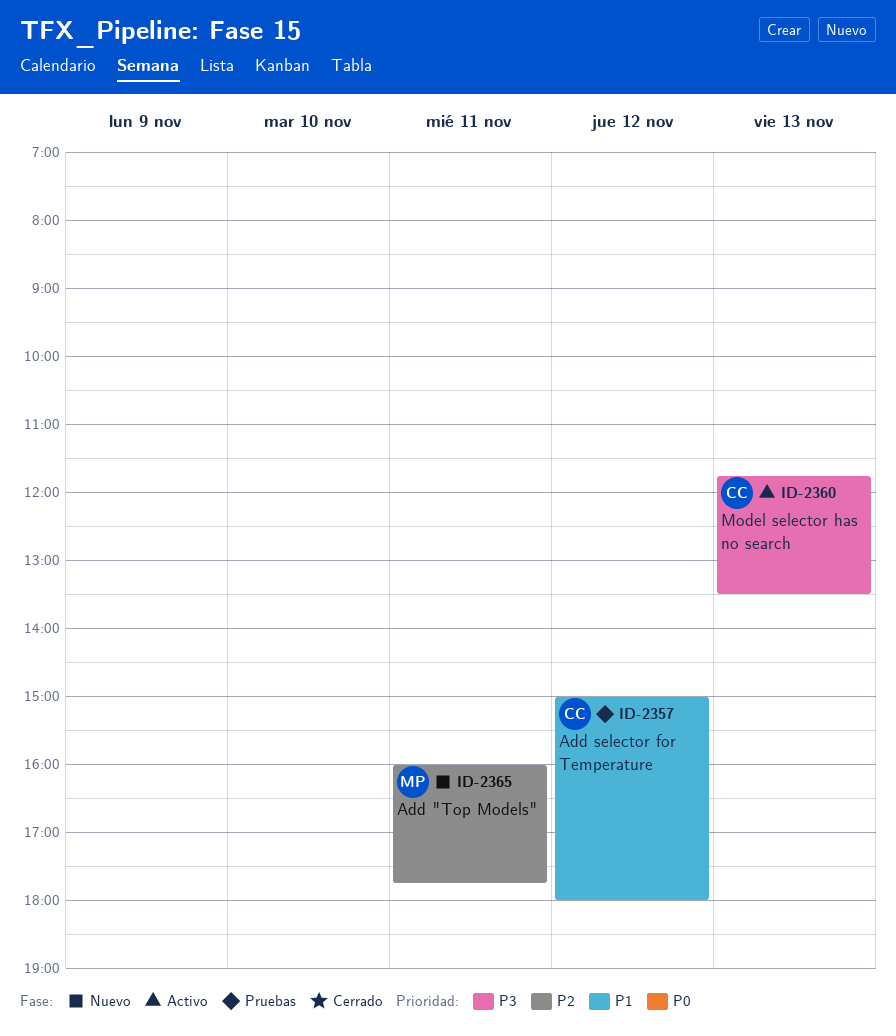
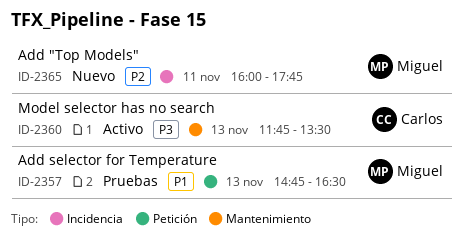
ID-2357, owner: Carlos -> Miguel
ID-2357, day: Nov 12 -> Nov 13
ID-2357, begins: 15:00 -> 14:45
ID-2357, ends: 18:00 -> 16:30

